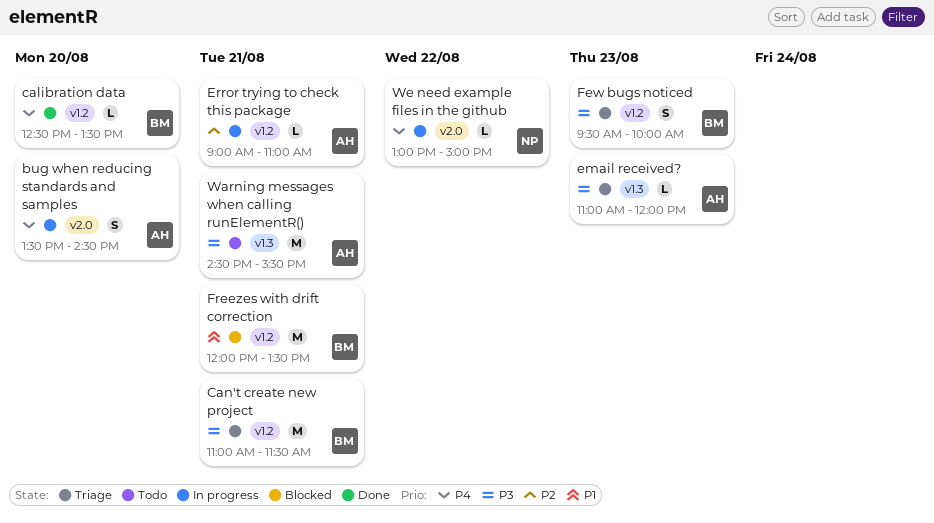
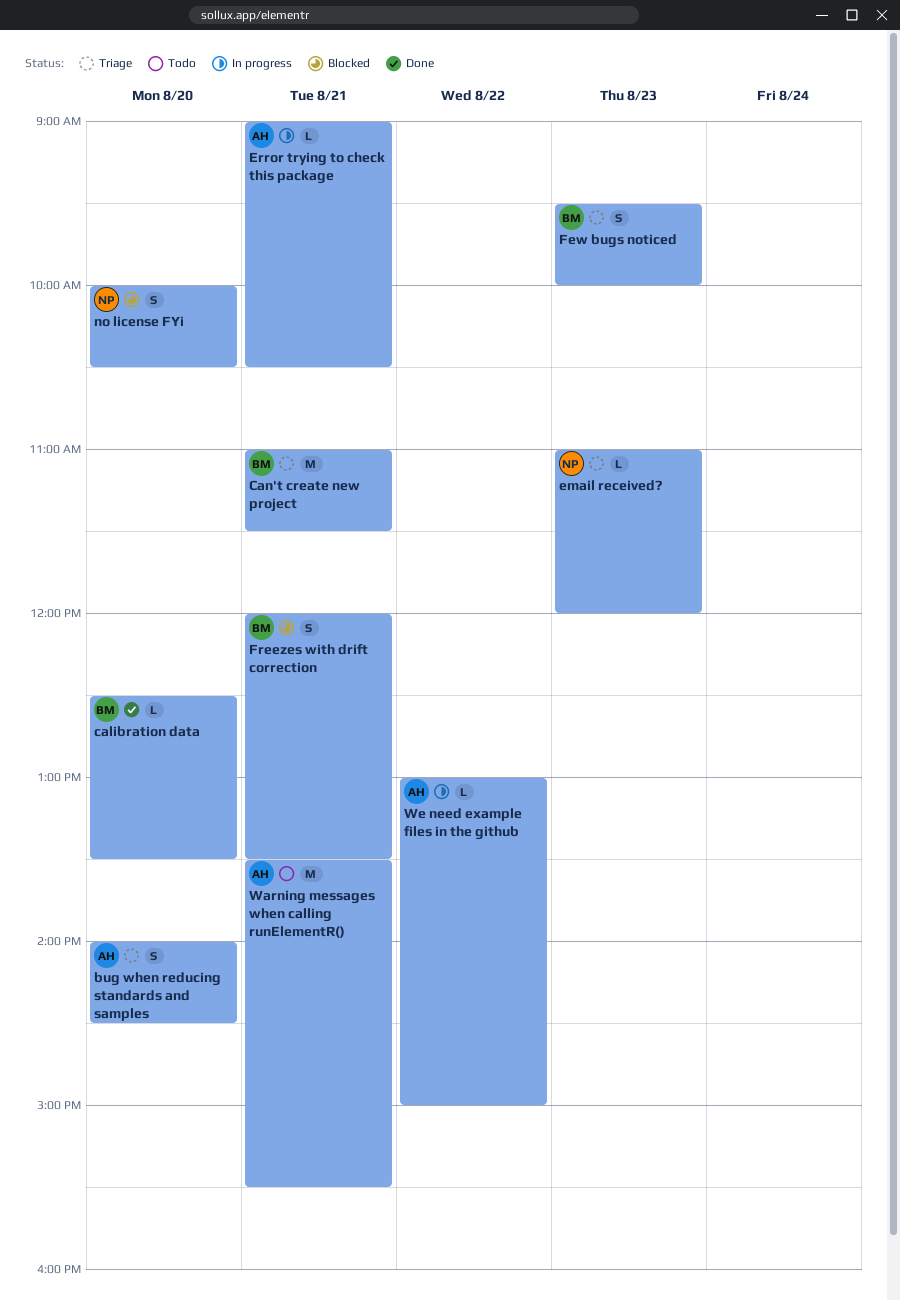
bug when reducing standards and samples, status: In progress -> Triage
bug when reducing standards and samples, begins: 13:30 -> 14:00
email received?, owner: AH -> NP
Error trying to check this package, ends: 11:00 -> 10:30
Freezes with drift correction, estimate: M -> S
no license FYi: none -> present
Warning messages when calling runElementR(), begins: 14:30 -> 13:30
We need example files in the github, owner: NP -> AH

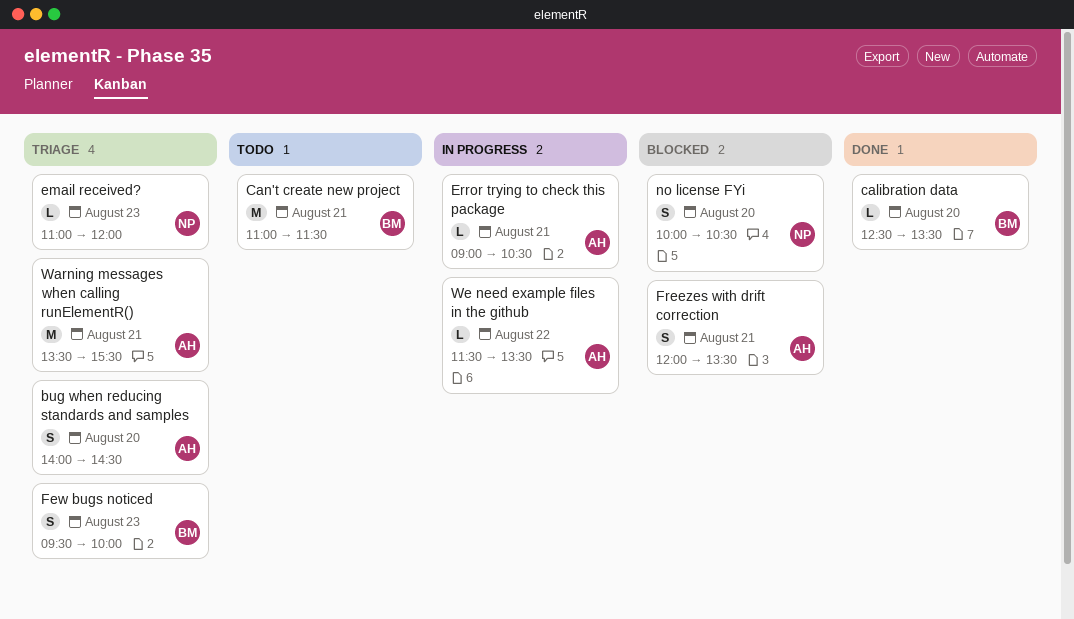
Can't create new project, status: Triage -> Todo
Freezes with drift correction, owner: BM -> AH
Warning messages when calling runElementR(), status: Todo -> Triage
We need example files in the github, begins: 13:00 -> 11:30
We need example files in the github, ends: 15:00 -> 13:30

